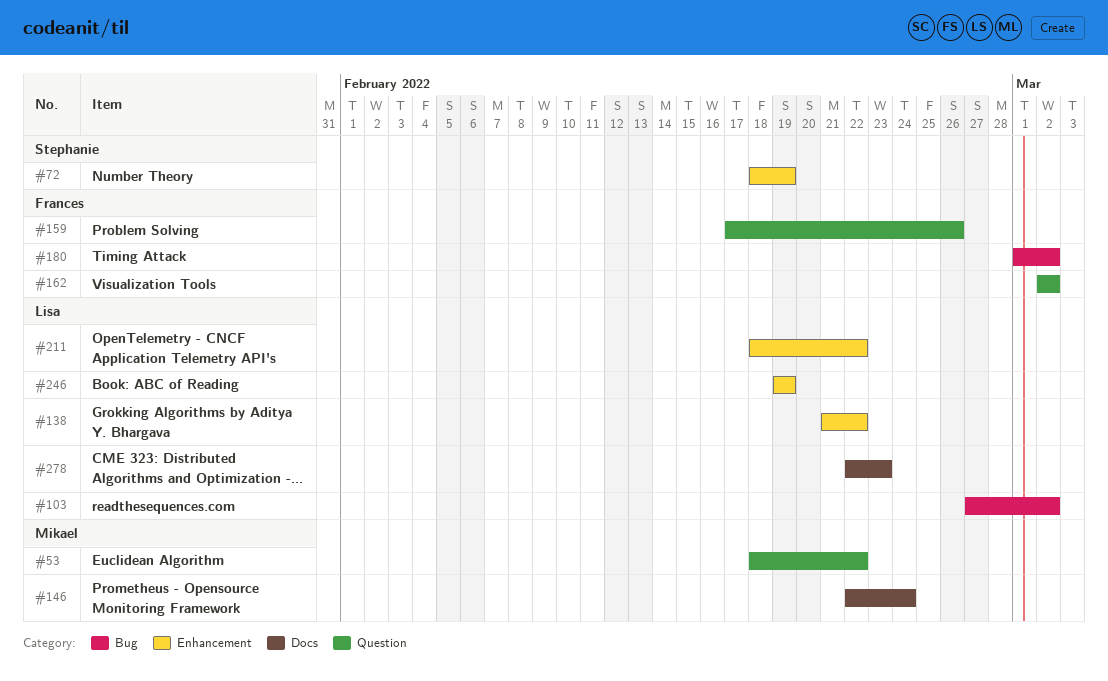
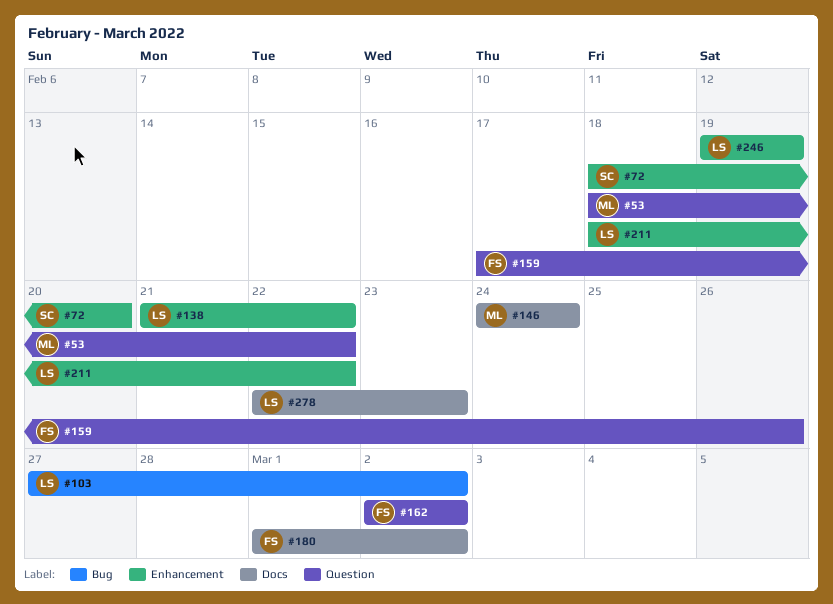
#72, due: Feb 19 -> Feb 20
#146, start: Feb 22 -> Feb 24
#180, label: Bug -> Docs

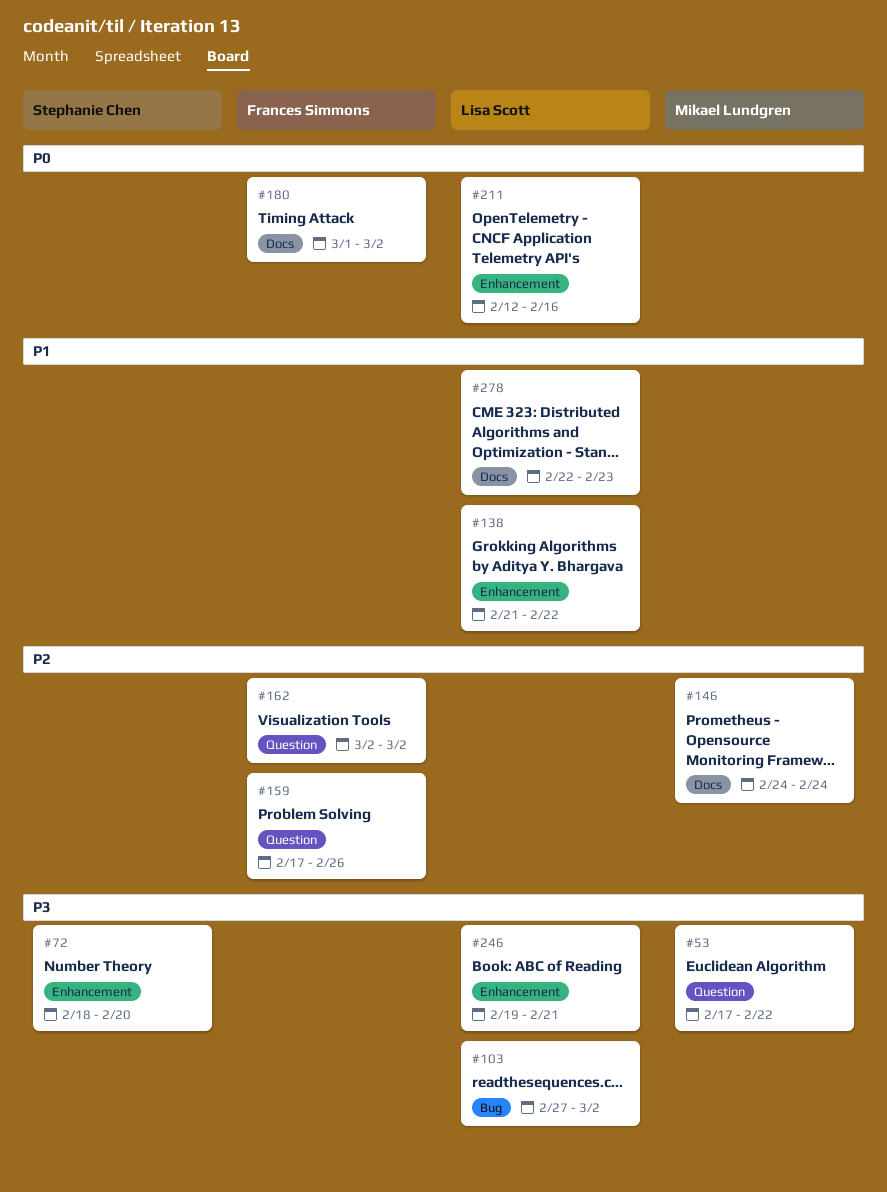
#53, start: Feb 18 -> Feb 17
#211, start: Feb 18 -> Feb 12
#211, due: Feb 22 -> Feb 16
#246, due: Feb 19 -> Feb 21

